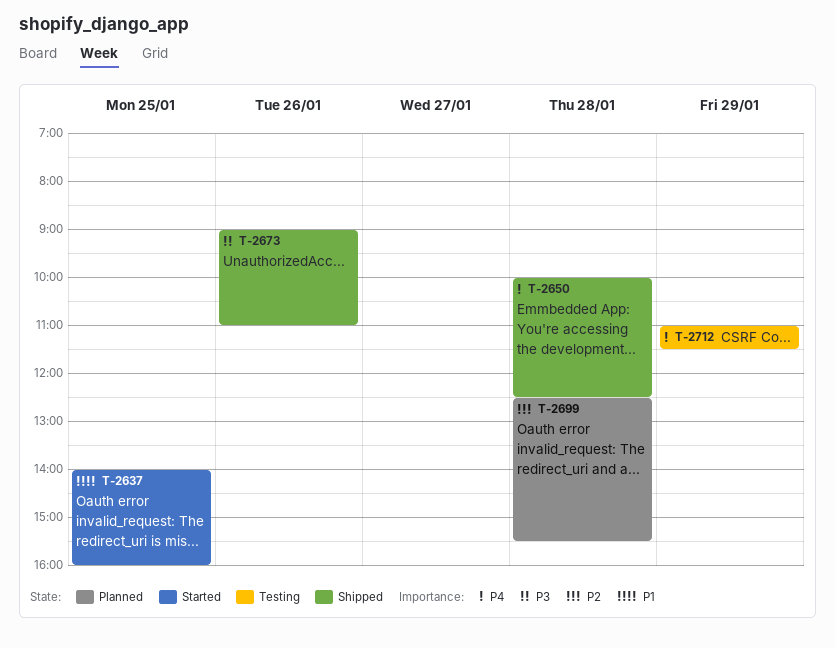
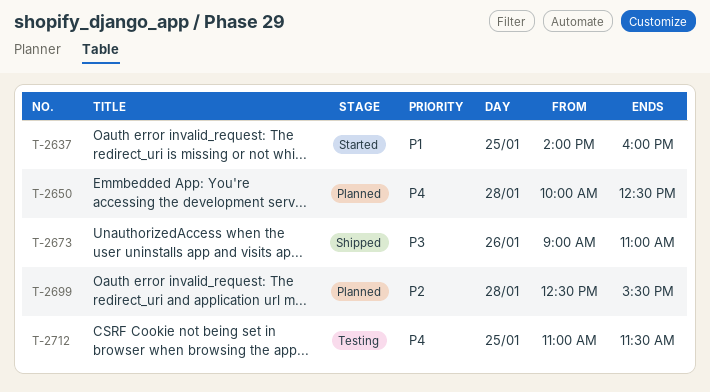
T-2650, status: Shipped -> Planned
T-2712, day: Jan 29 -> Jan 25

